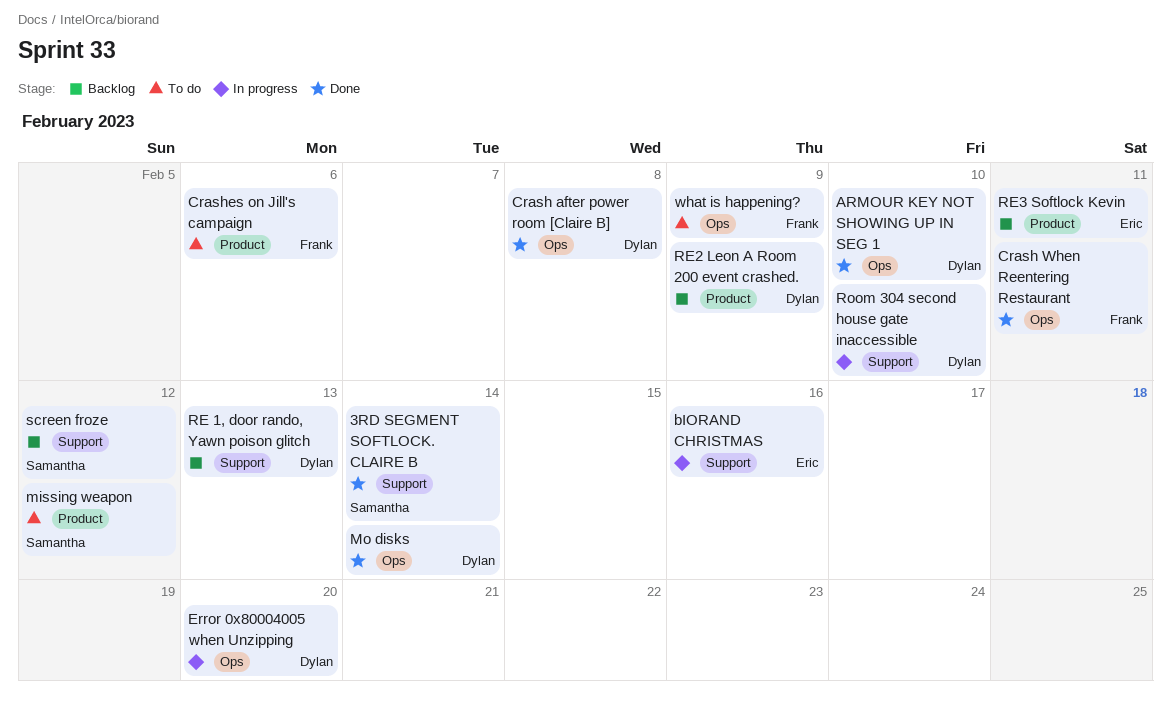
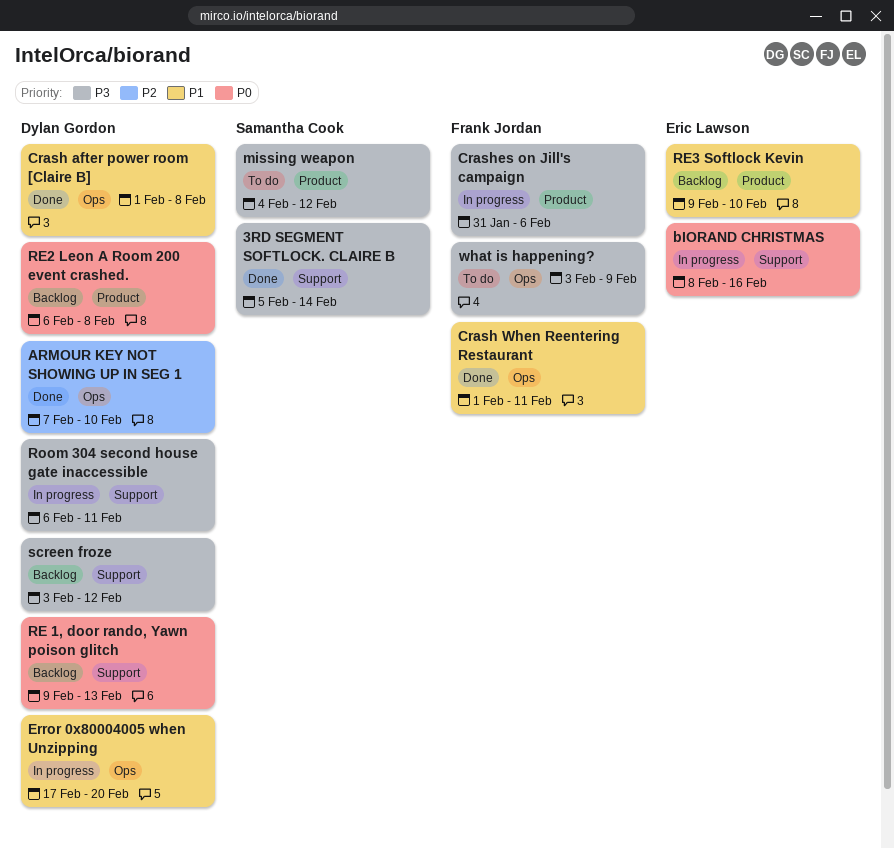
Crashes on Jill's campaign, status: To do -> In progress
Mo disks: present -> none
RE2 Leon A Room 200 event crashed., due: Feb 9 -> Feb 8
RE3 Softlock Kevin, due: Feb 11 -> Feb 10
Room 304 second house gate inaccessible, due: Feb 10 -> Feb 11
screen froze, owner: Samantha Cook -> Dylan Gordon

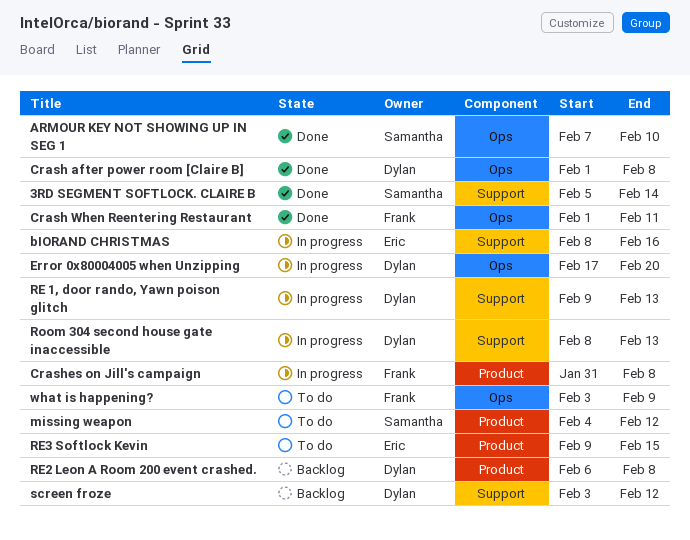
ARMOUR KEY NOT SHOWING UP IN SEG 1, owner: Dylan Gordon -> Samantha Cook
Crashes on Jill's campaign, due: Feb 6 -> Feb 8
RE 1, door rando, Yawn poison glitch, status: Backlog -> In progress
RE3 Softlock Kevin, status: Backlog -> To do
RE3 Softlock Kevin, due: Feb 10 -> Feb 15
Room 304 second house gate inaccessible, start: Feb 6 -> Feb 8
Room 304 second house gate inaccessible, due: Feb 11 -> Feb 13

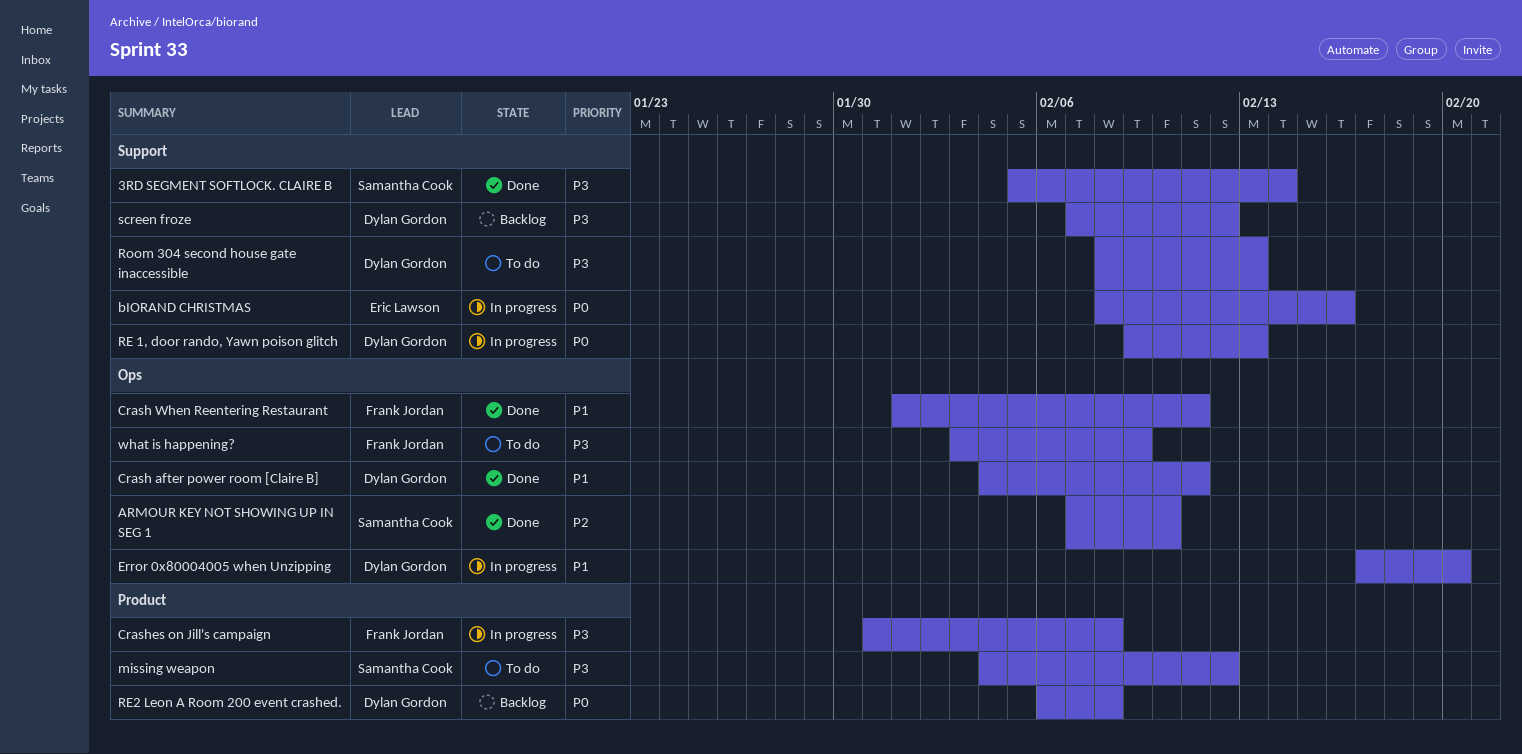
Crash after power room [Claire B], start: Feb 1 -> Feb 4
Crash after power room [Claire B], due: Feb 8 -> Feb 11
RE3 Softlock Kevin: present -> none
Room 304 second house gate inaccessible, status: In progress -> To do
screen froze, start: Feb 3 -> Feb 7

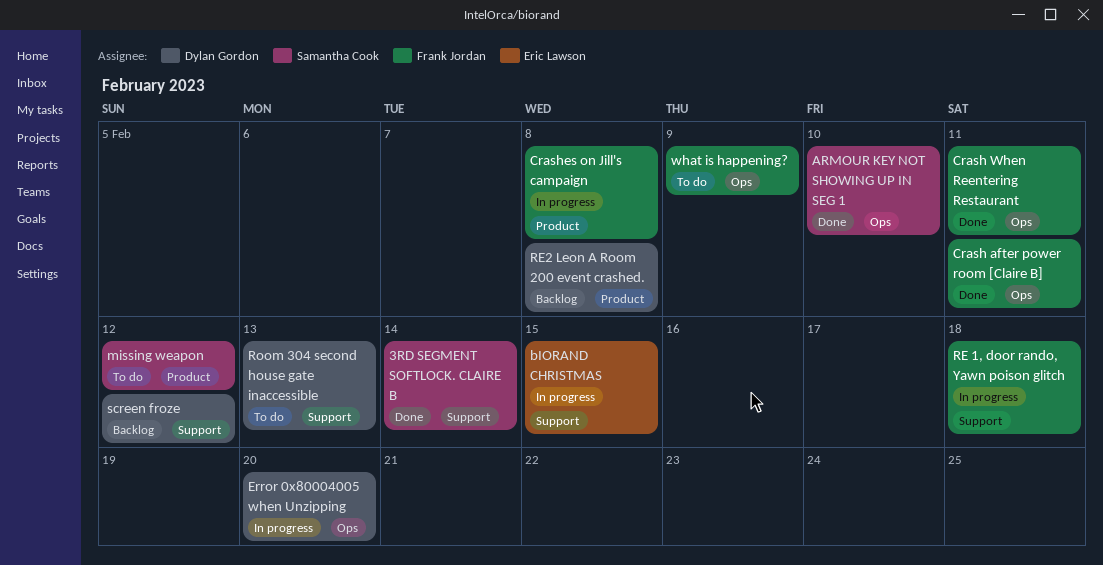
bIORAND CHRISTMAS, due: Feb 16 -> Feb 15
Crash after power room [Claire B], owner: Dylan Gordon -> Frank Jordan
RE 1, door rando, Yawn poison glitch, owner: Dylan Gordon -> Frank Jordan
RE 1, door rando, Yawn poison glitch, due: Feb 13 -> Feb 18

